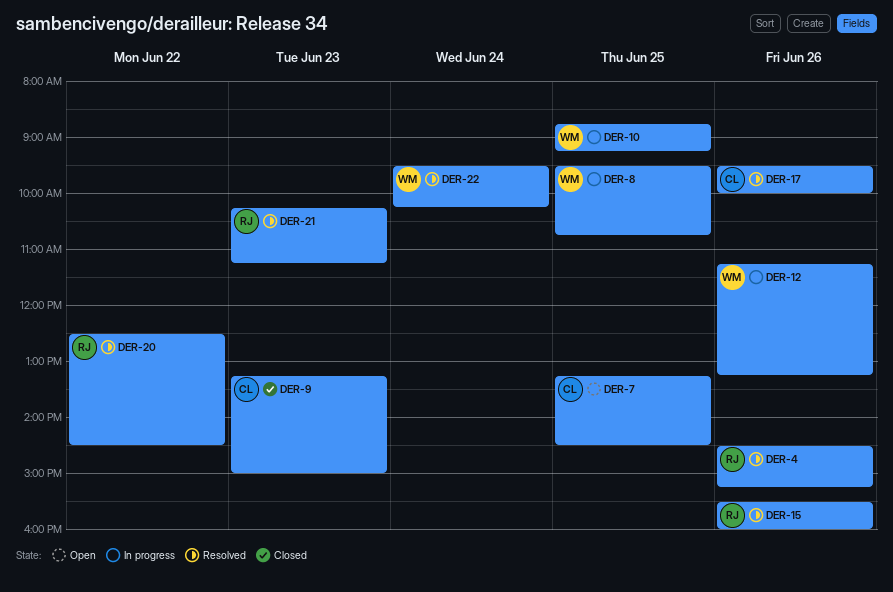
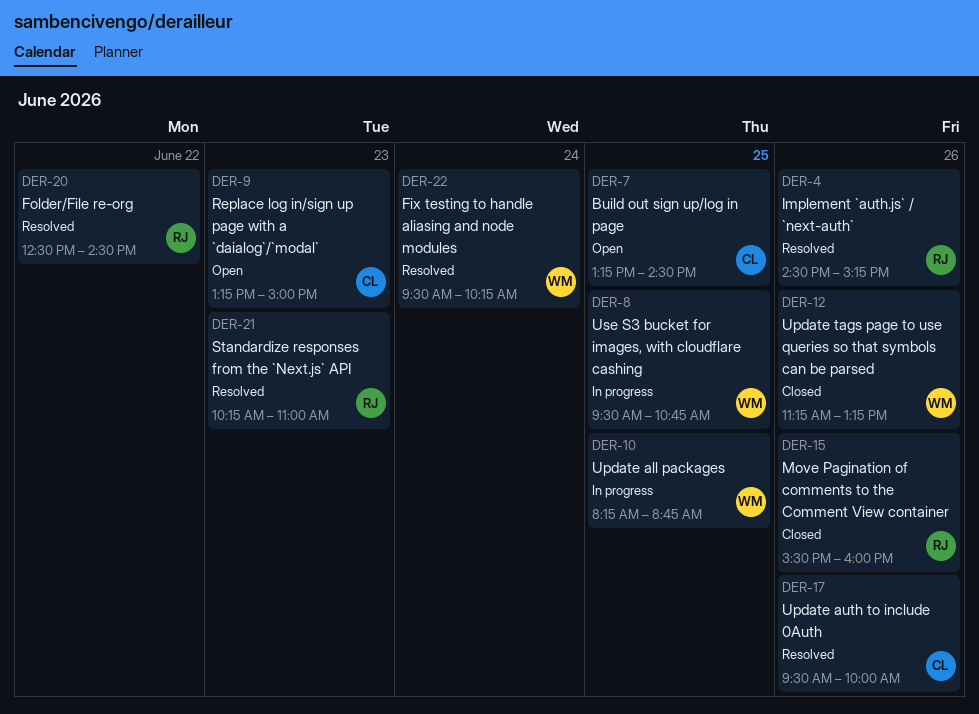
DER-9, status: Closed -> Open
DER-10, begins: 08:45 -> 08:15
DER-10, ends: 09:15 -> 08:45
DER-12, status: In progress -> Closed
DER-15, status: Resolved -> Closed
DER-21, ends: 11:15 -> 11:00

